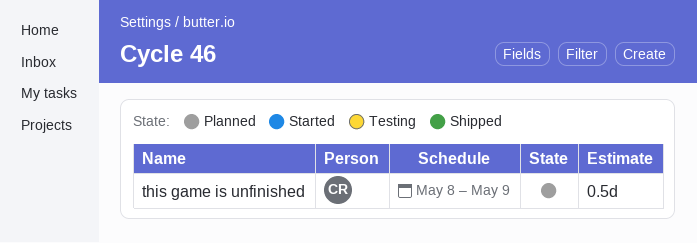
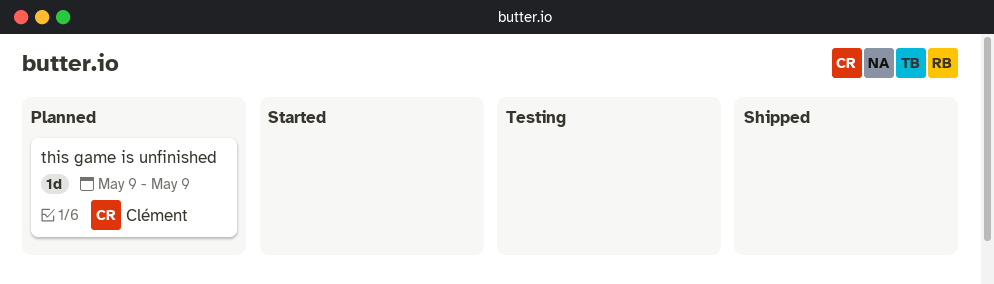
this game is unfinished, estimate: 0.5d -> 1d
this game is unfinished, start: May 8 -> May 9

